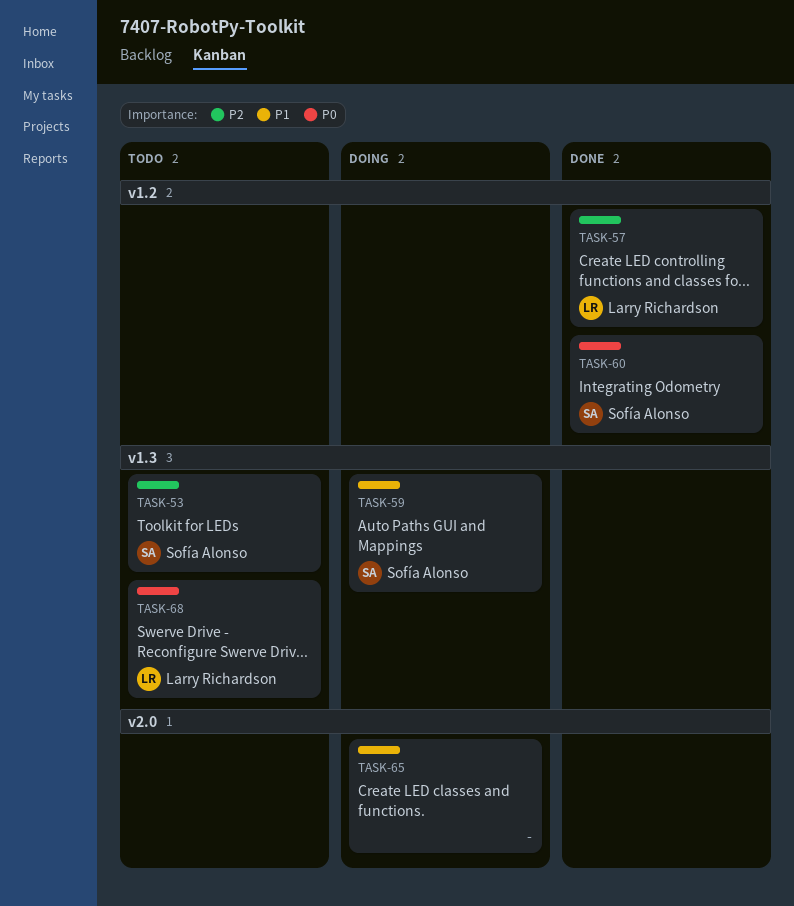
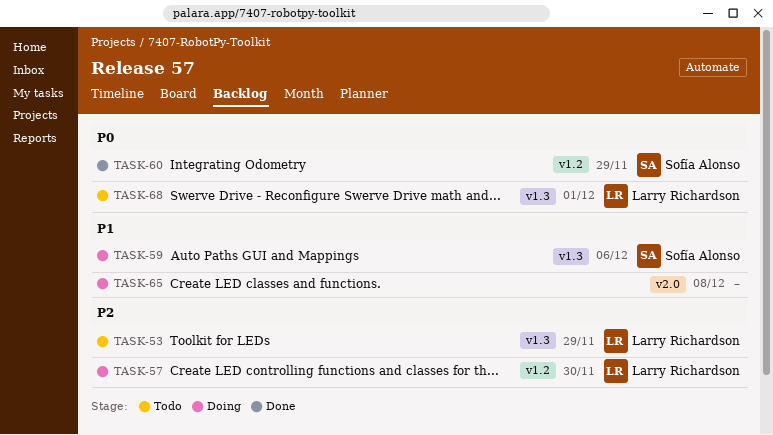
TASK-53, owner: Sofía Alonso -> Larry Richardson
TASK-57, status: Done -> Doing

